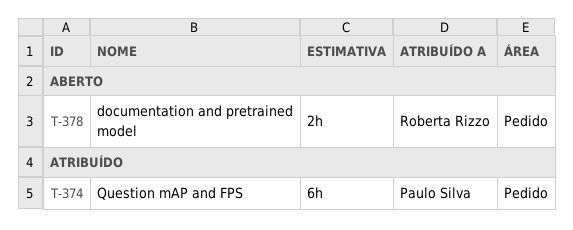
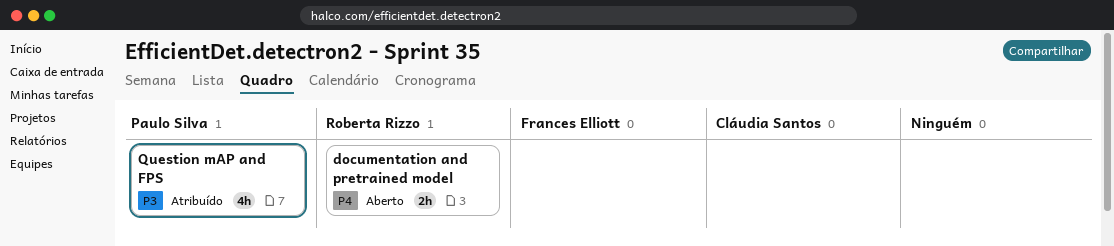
Question mAP and FPS, estimate: 6h -> 4h

